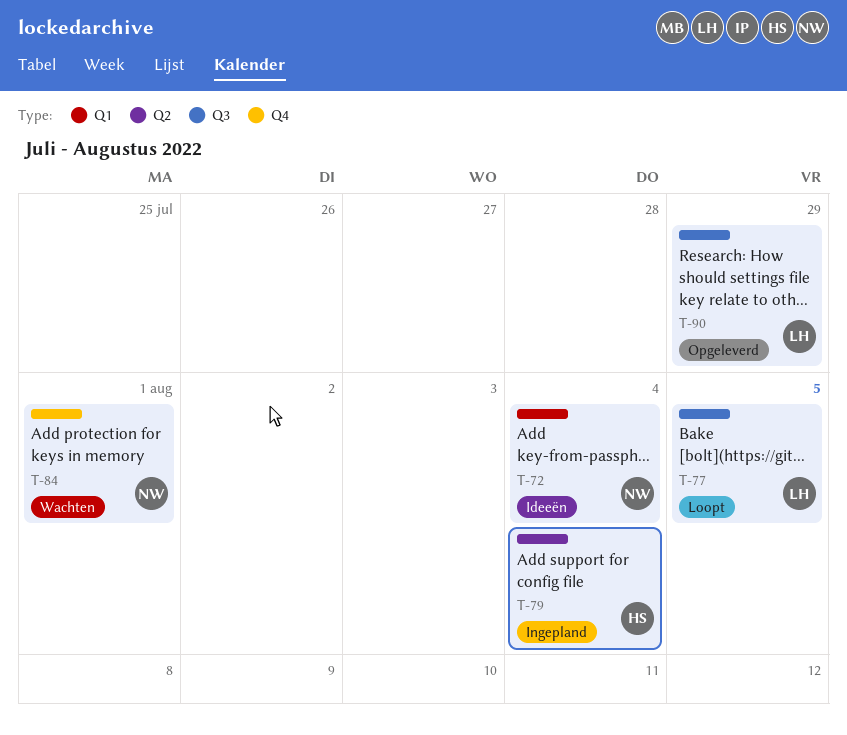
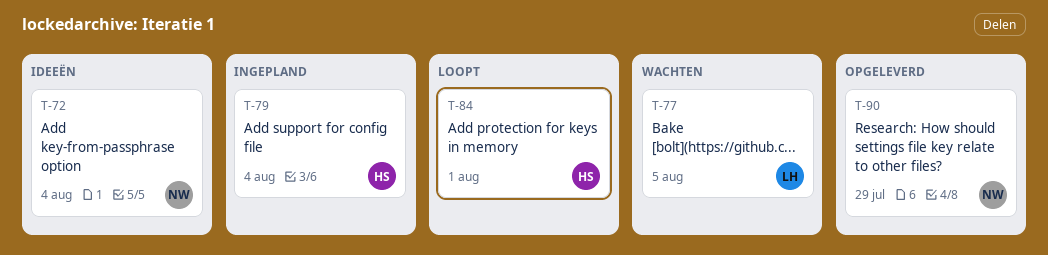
T-77, status: Loopt -> Wachten
T-84, status: Wachten -> Loopt
T-84, owner: NW -> HS
T-90, owner: LH -> NW

